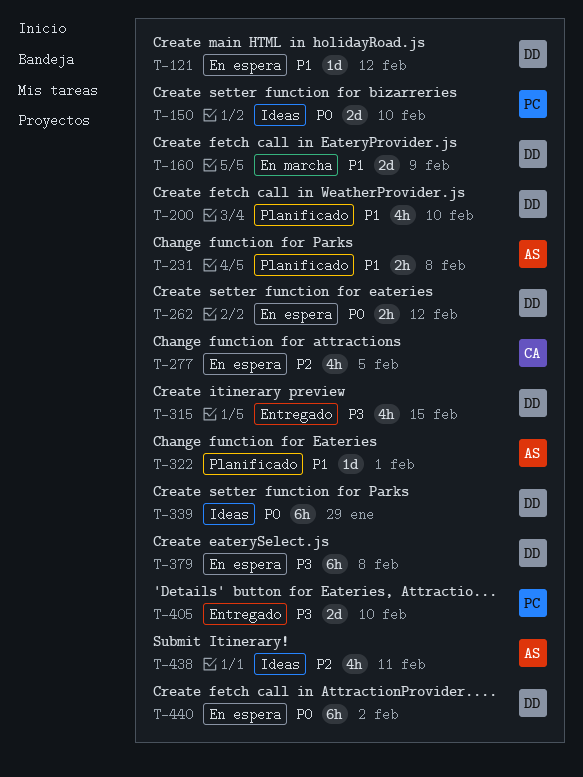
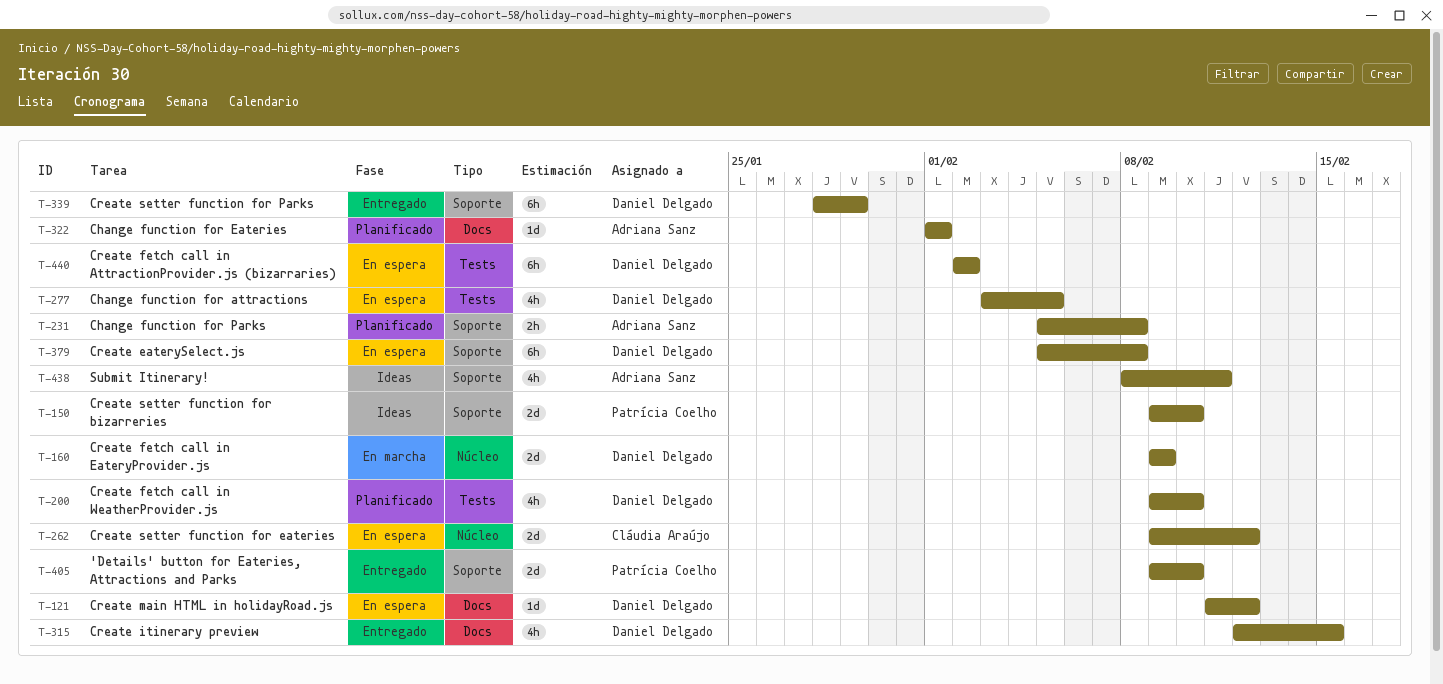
T-262, owner: Daniel Delgado -> Cláudia Araújo
T-262, estimate: 2h -> 2d
T-277, owner: Cláudia Araújo -> Daniel Delgado
T-339, status: Ideas -> Entregado

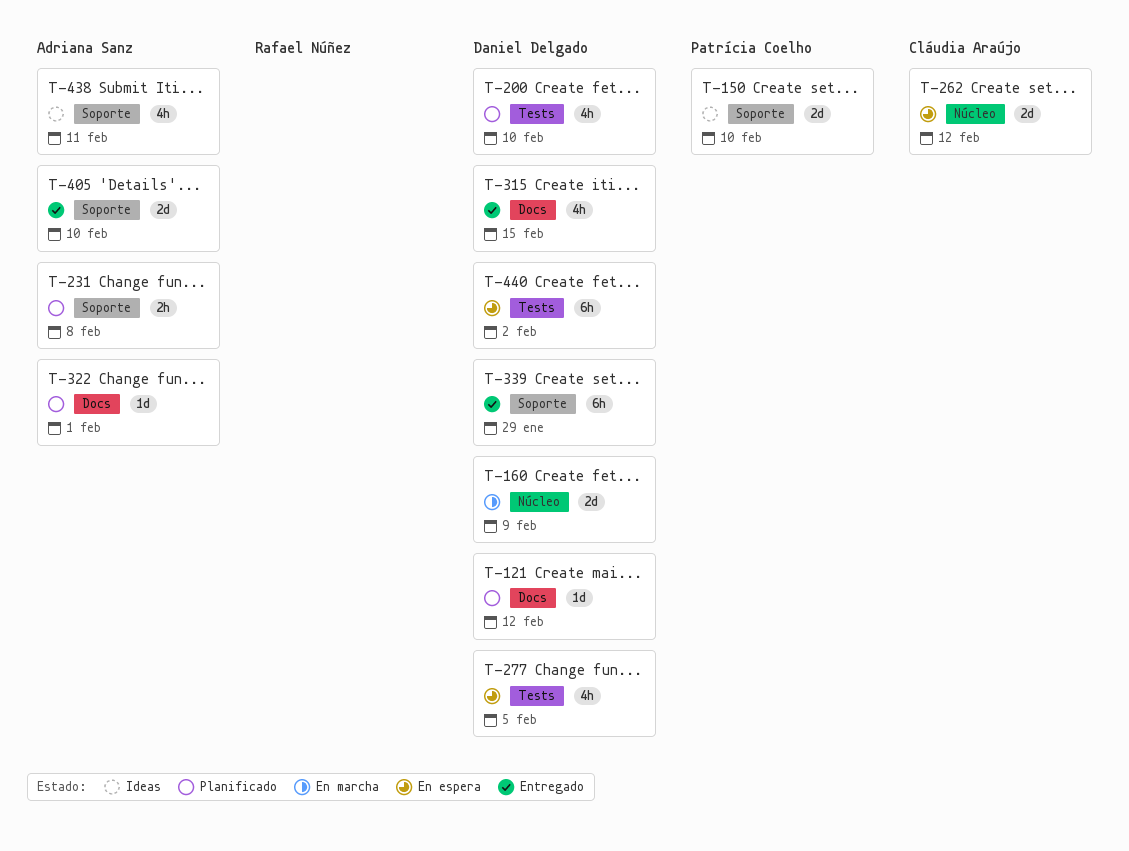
T-121, status: En espera -> Planificado
T-379: present -> none
T-405, owner: Patrícia Coelho -> Adriana Sanz

